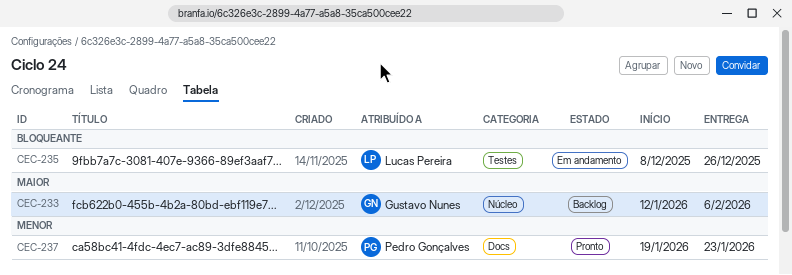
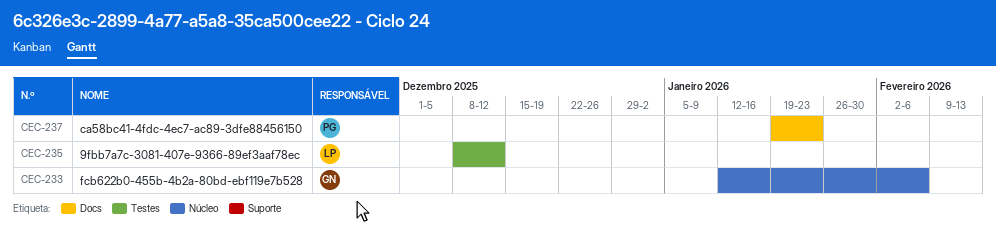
CEC-235, due: Dec 26 -> Dec 12

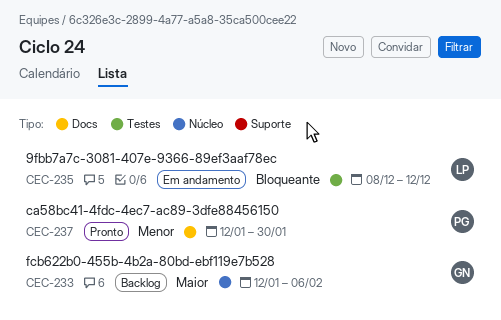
CEC-237, start: Jan 19 -> Jan 12
CEC-237, due: Jan 23 -> Jan 30

